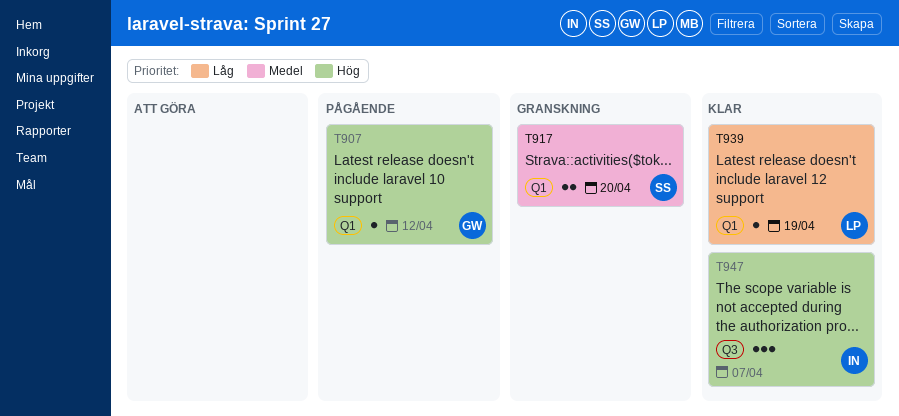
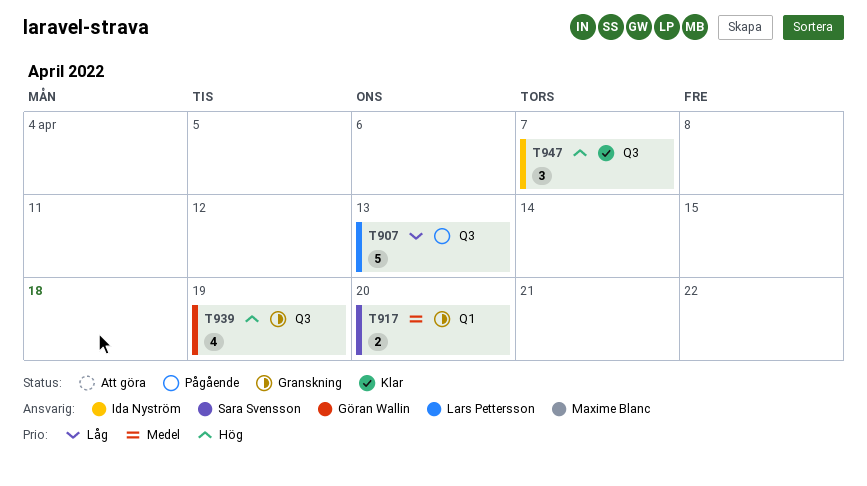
T907, owner: Göran Wallin -> Lars Pettersson
T907, priority: Hög -> Låg
T907, label: Q1 -> Q3
T907, estimate: 1 -> 5
T907, due: Apr 12 -> Apr 13
T939, status: Klar -> Granskning
T939, owner: Lars Pettersson -> Göran Wallin
T939, priority: Låg -> Hög
T939, label: Q1 -> Q3
T939, estimate: 1 -> 4

